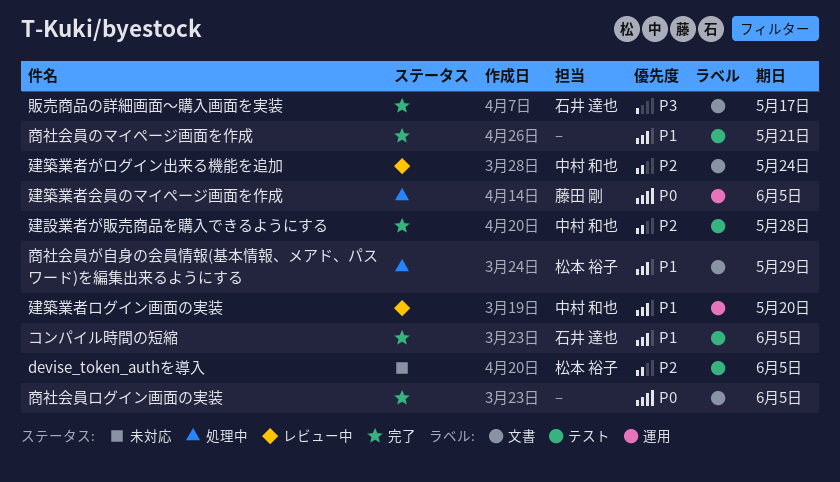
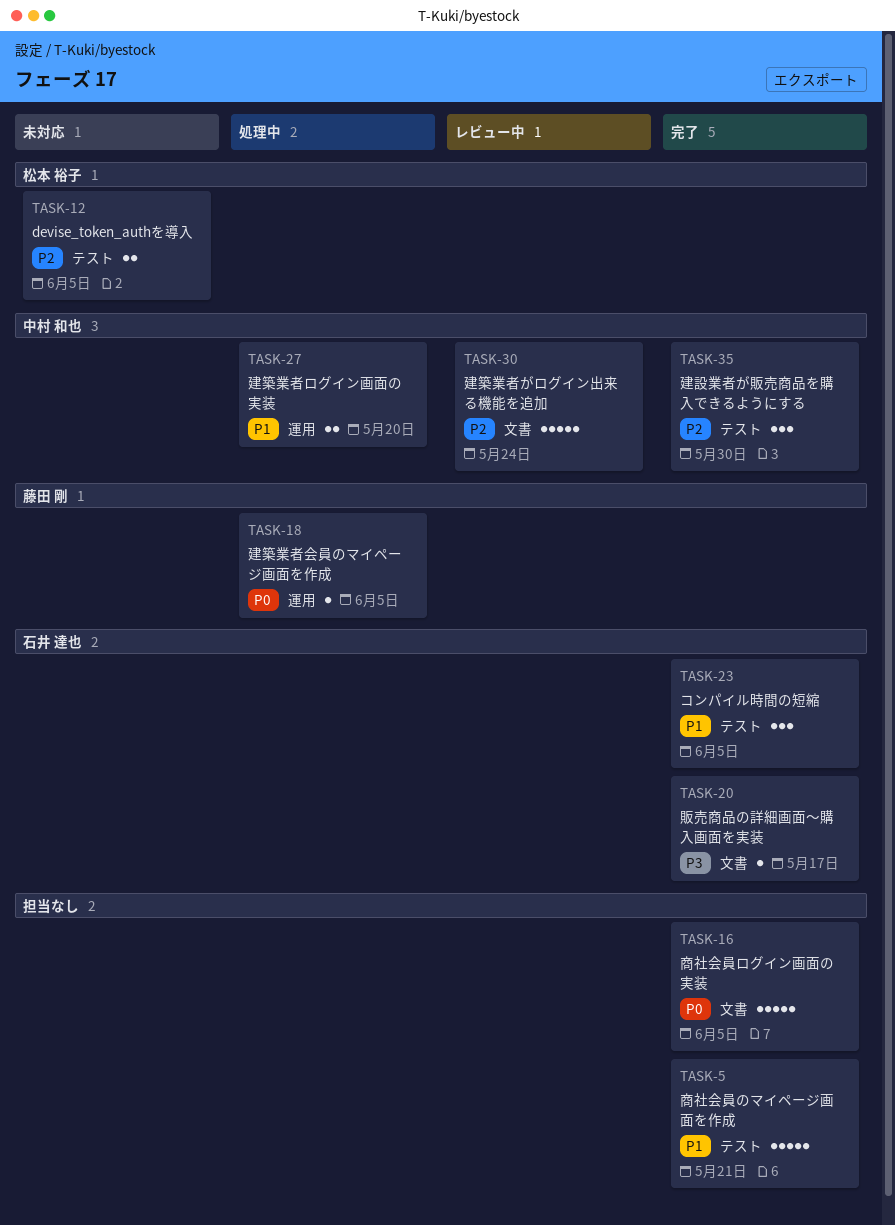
商社会員が自身の会員情報(基本情報、メアド、パスワード)を編集出来るようにする: present -> none
建築業者ログイン画面の実装, status: レビュー中 -> 処理中
建設業者が販売商品を購入できるようにする, due: May 28 -> May 30

